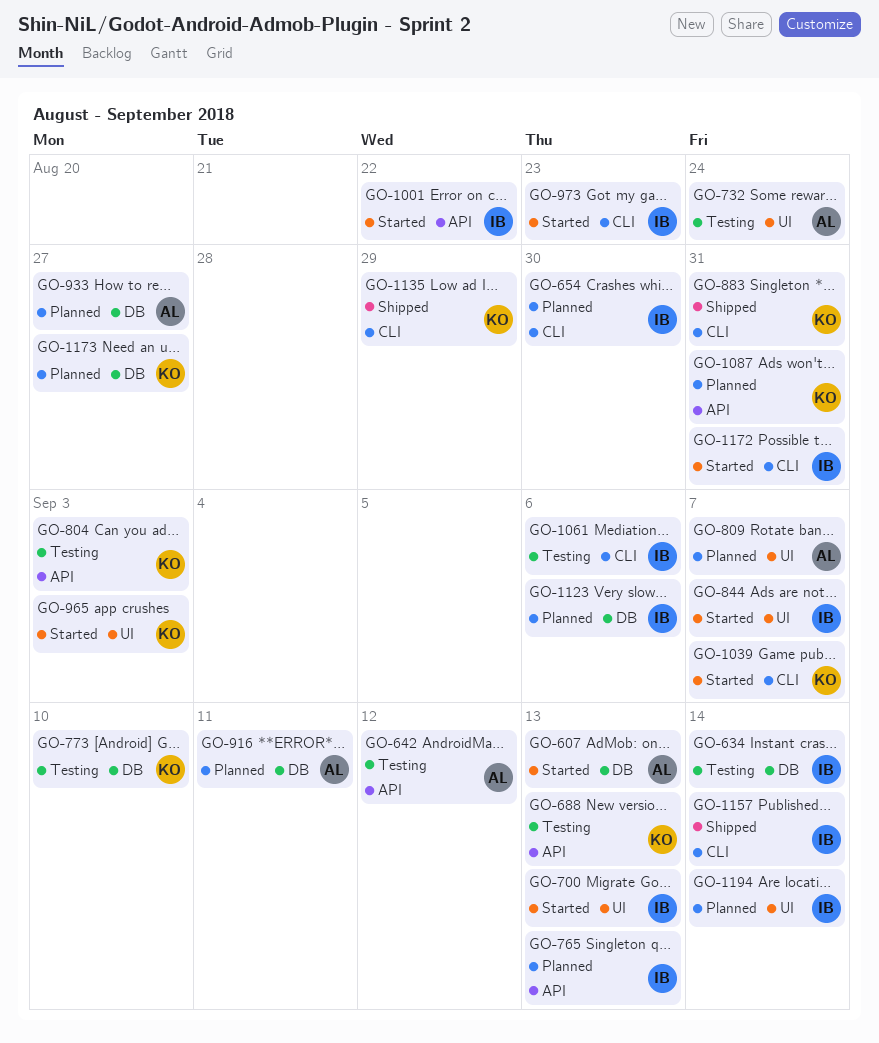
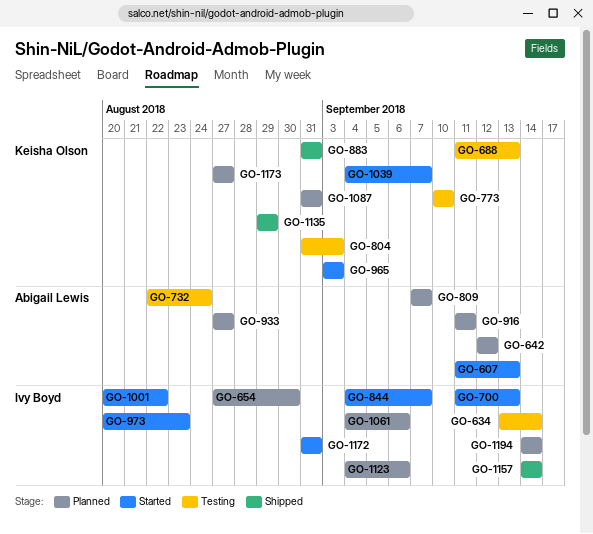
GO-642, status: Testing -> Planned
GO-765: present -> none
GO-1061, status: Testing -> Planned

